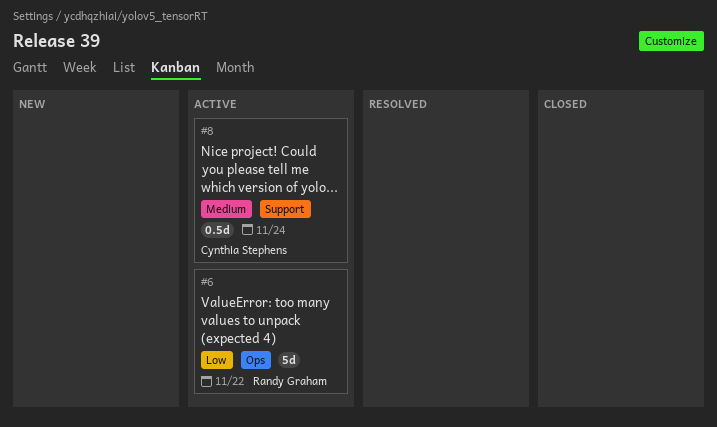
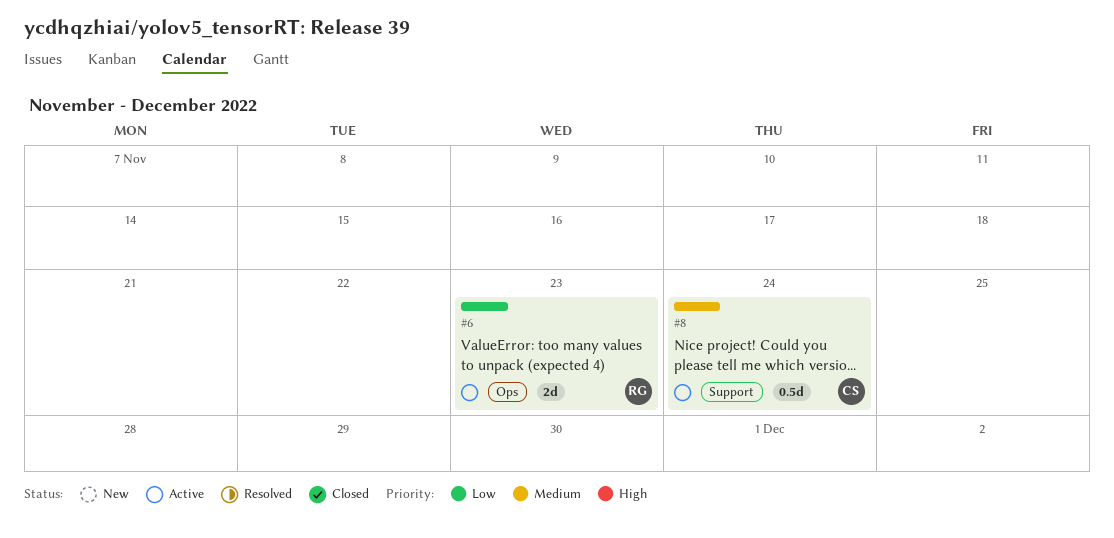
#6, estimate: 5d -> 2d
#6, due: Nov 22 -> Nov 23

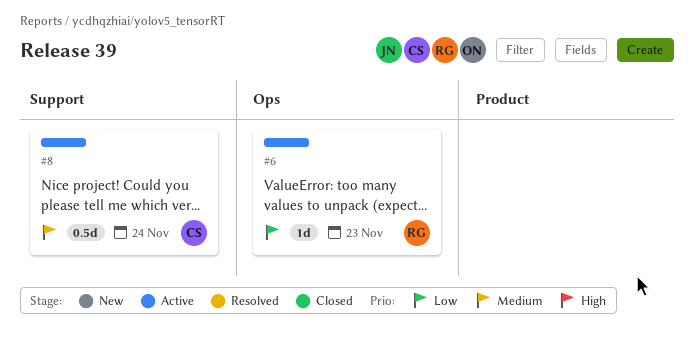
#6, estimate: 2d -> 1d

